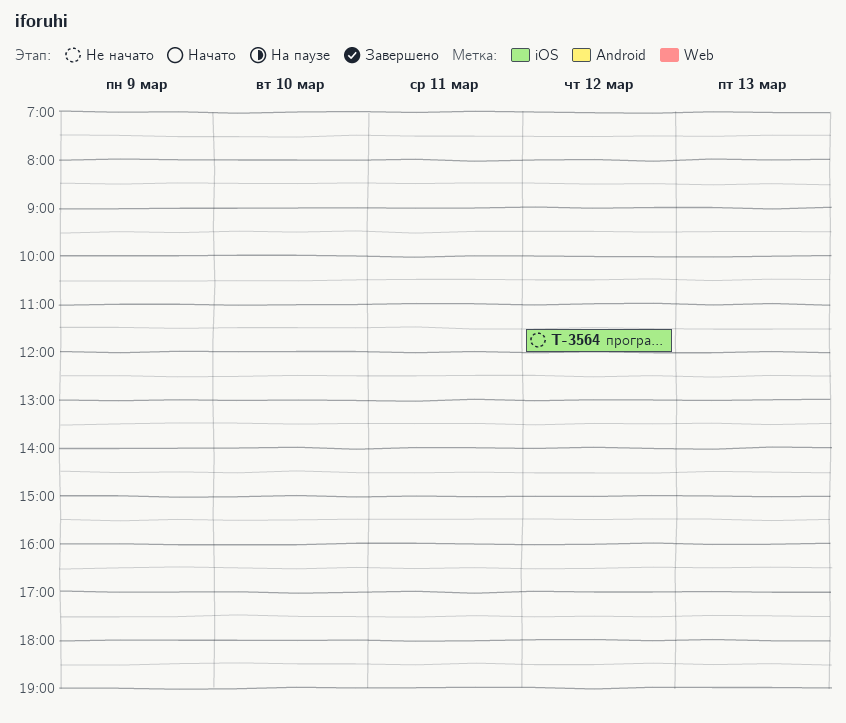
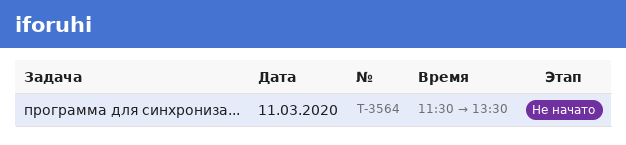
T-3564, day: Mar 12 -> Mar 11
T-3564, ends: 12:00 -> 13:30

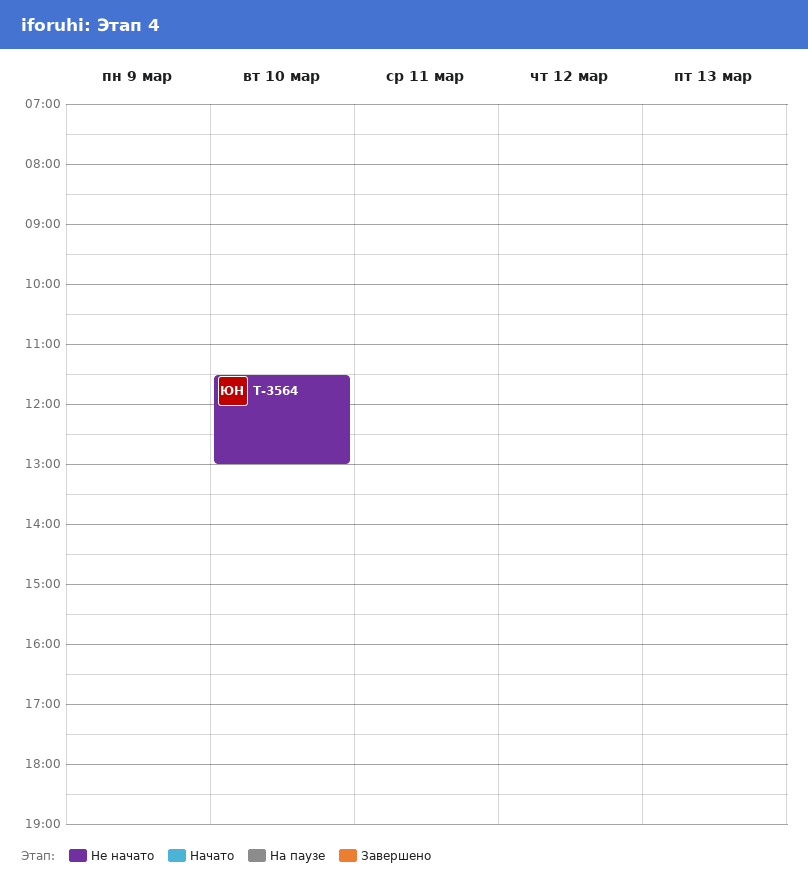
T-3564, day: Mar 11 -> Mar 10
T-3564, ends: 13:30 -> 13:00

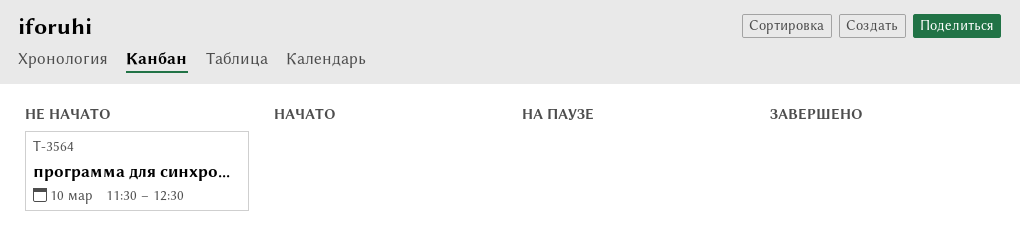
T-3564, ends: 13:00 -> 12:30

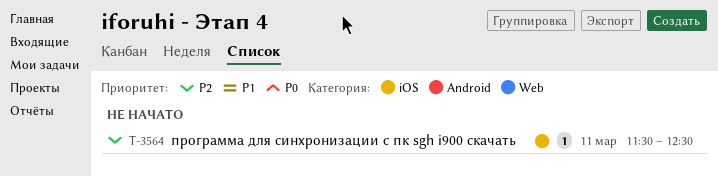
T-3564, day: Mar 10 -> Mar 11

